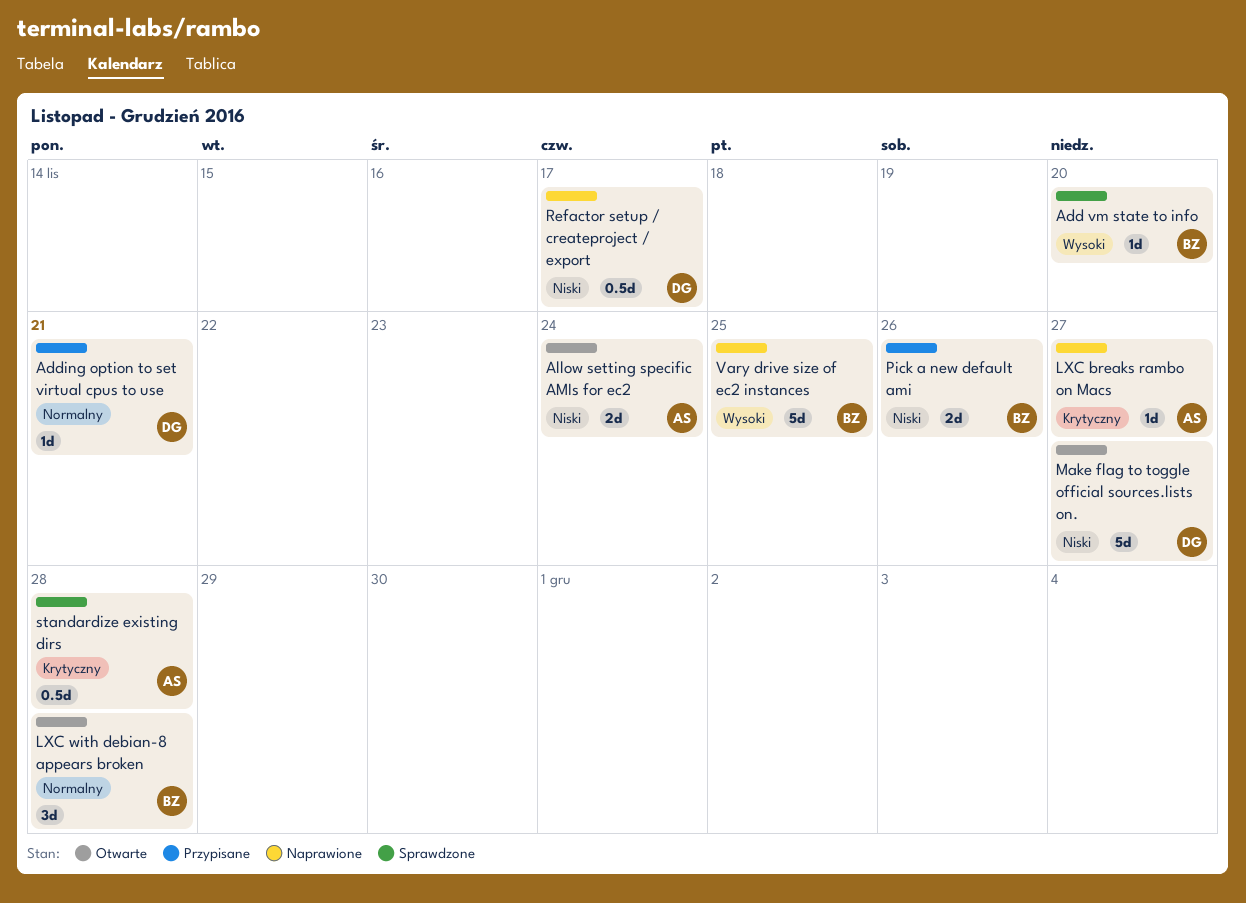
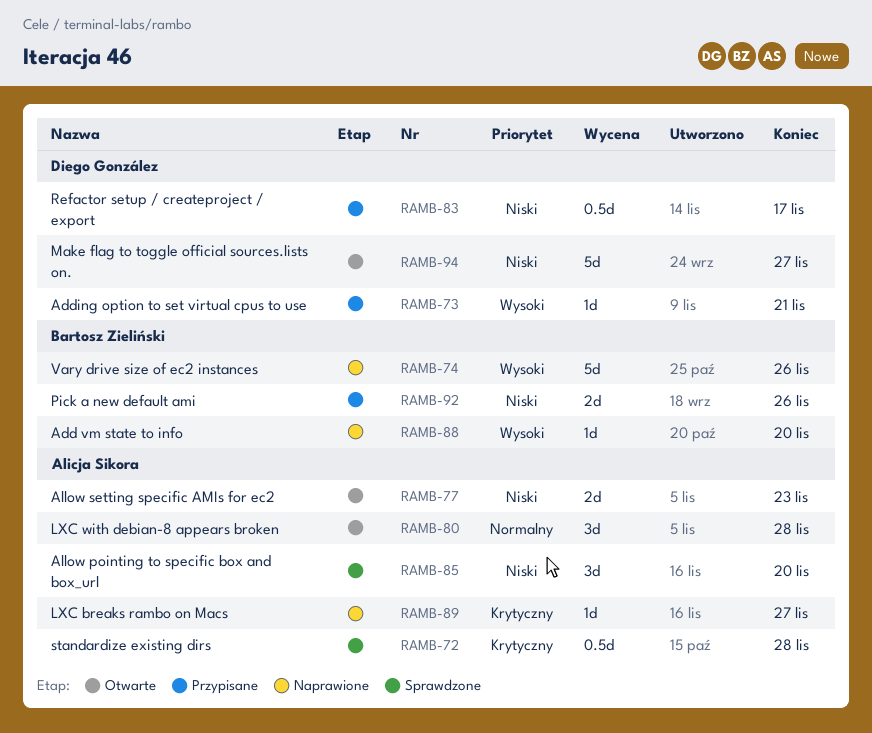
Add vm state to info, status: Sprawdzone -> Naprawione
Adding option to set virtual cpus to use, priority: Normalny -> Wysoki
Allow pointing to specific box and box_url: none -> present
Allow setting specific AMIs for ec2, due: Nov 24 -> Nov 23
LXC with debian-8 appears broken, owner: Bartosz Zieliński -> Alicja Sikora
Refactor setup / createproject / export, status: Naprawione -> Przypisane
Vary drive size of ec2 instances, due: Nov 25 -> Nov 26

